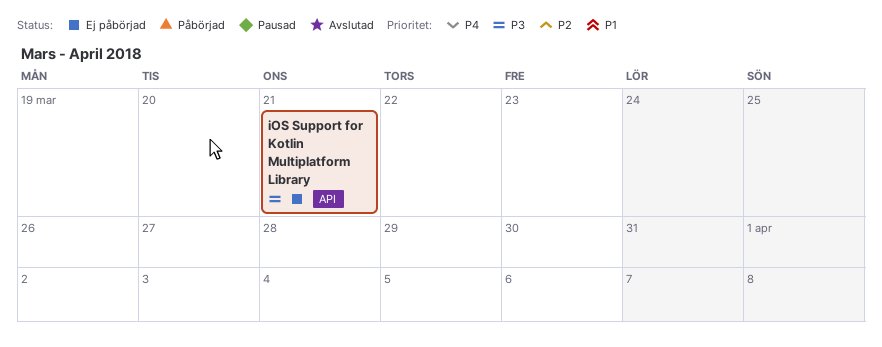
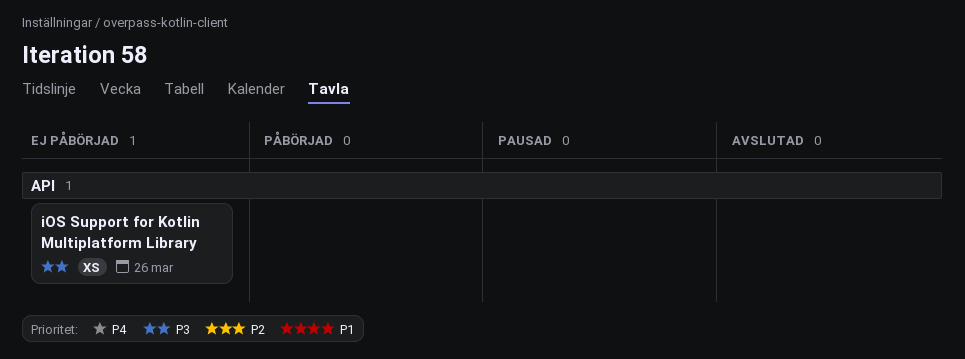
iOS Support for Kotlin Multiplatform Library, due: Mar 21 -> Mar 26

